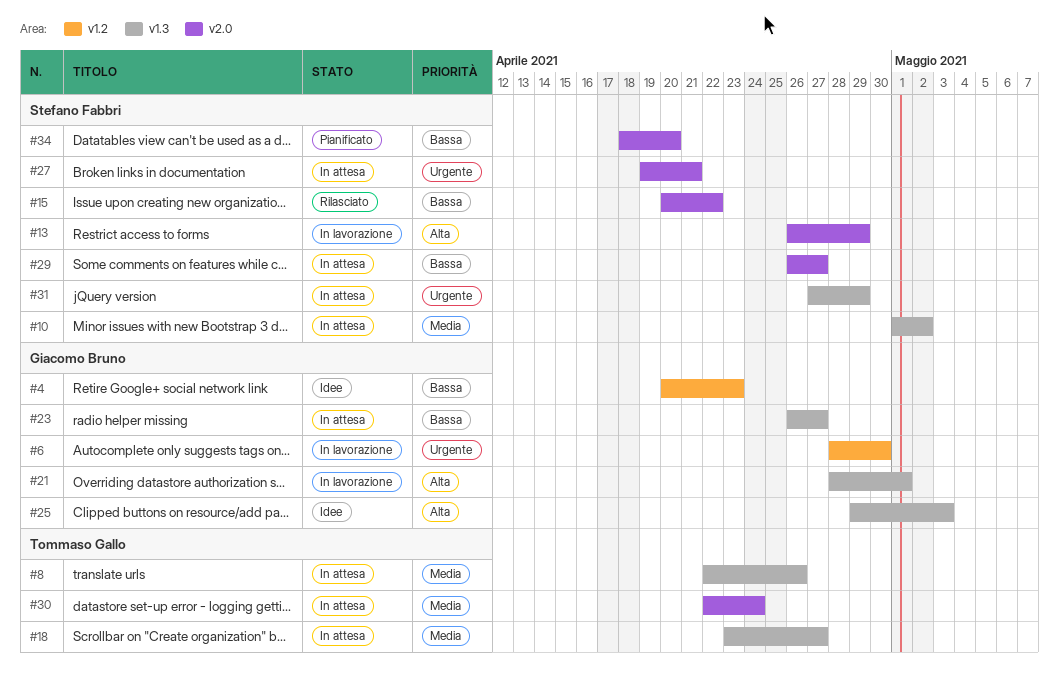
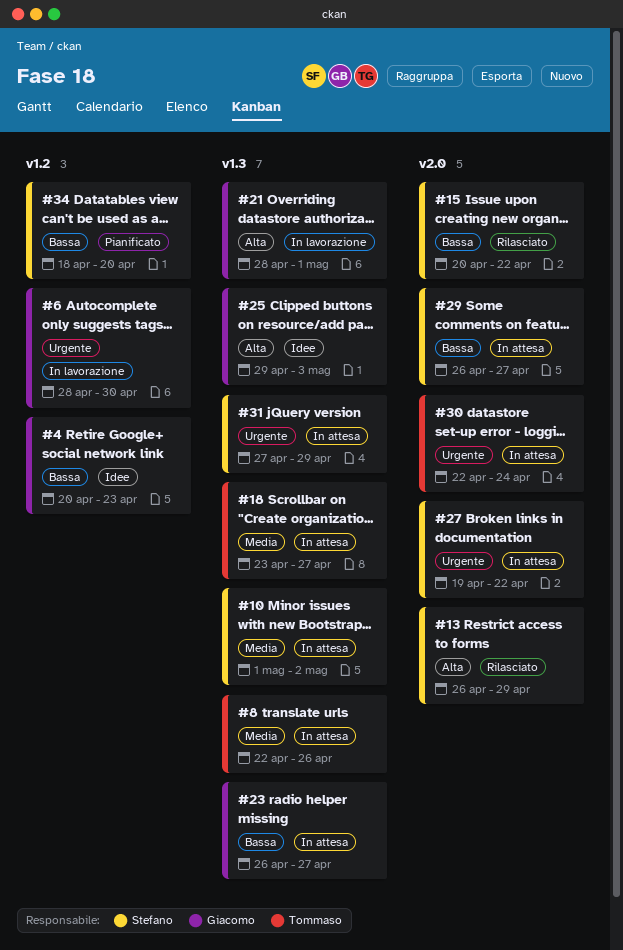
#13, status: In lavorazione -> Rilasciato
#27, due: Apr 21 -> Apr 22
#30, priority: Media -> Urgente
#34, label: v2.0 -> v1.2

